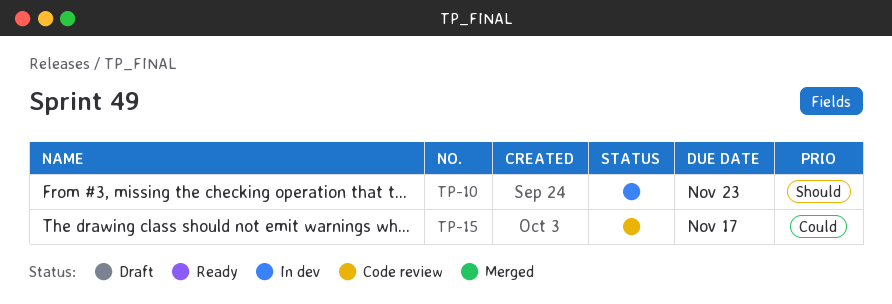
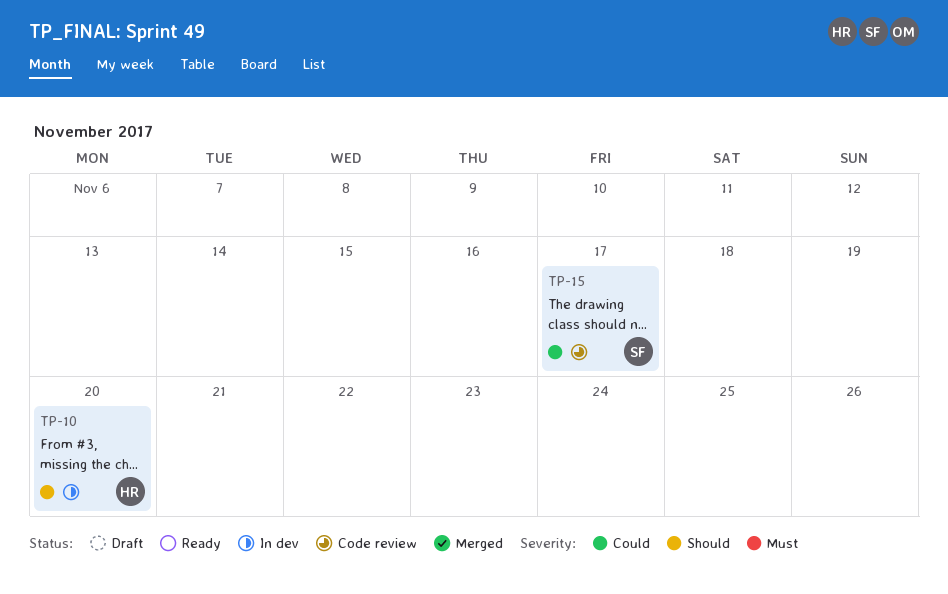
TP-10, due: Nov 23 -> Nov 20

